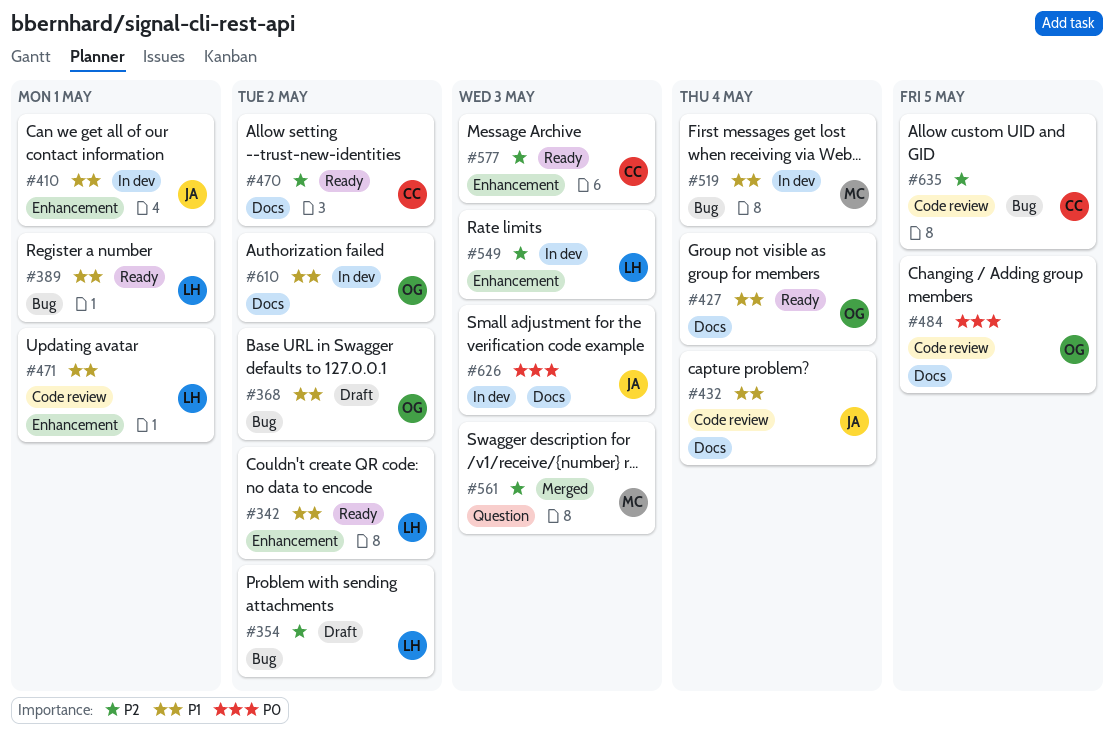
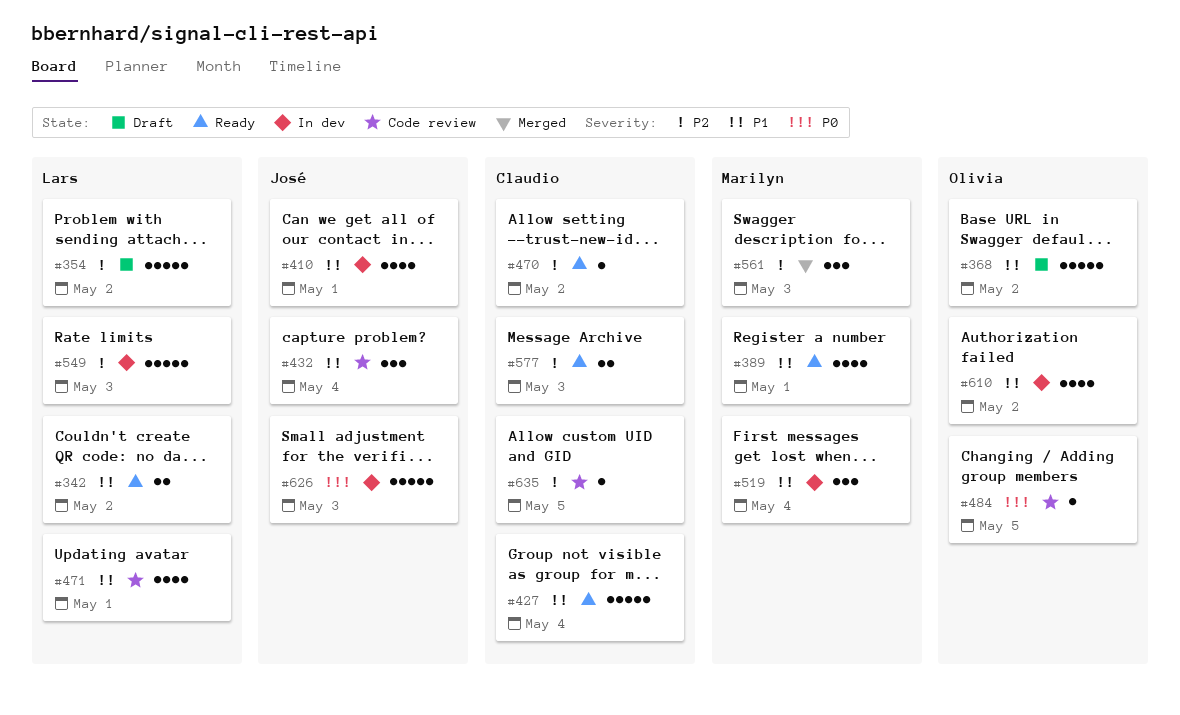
#389, owner: Lars -> Marilyn
#427, owner: Olivia -> Claudio

